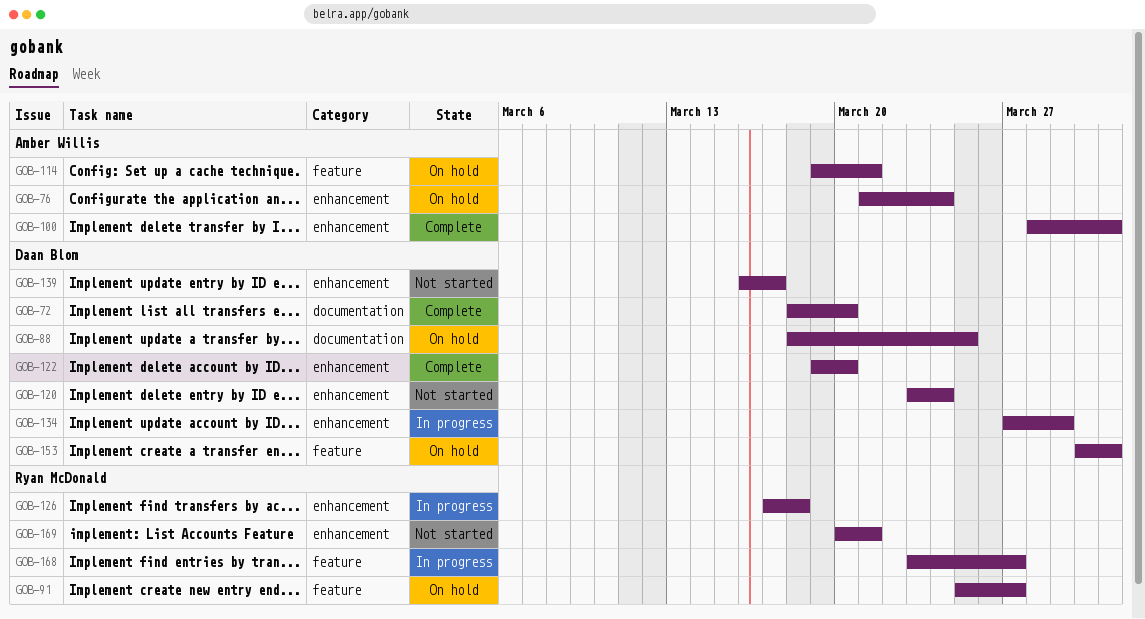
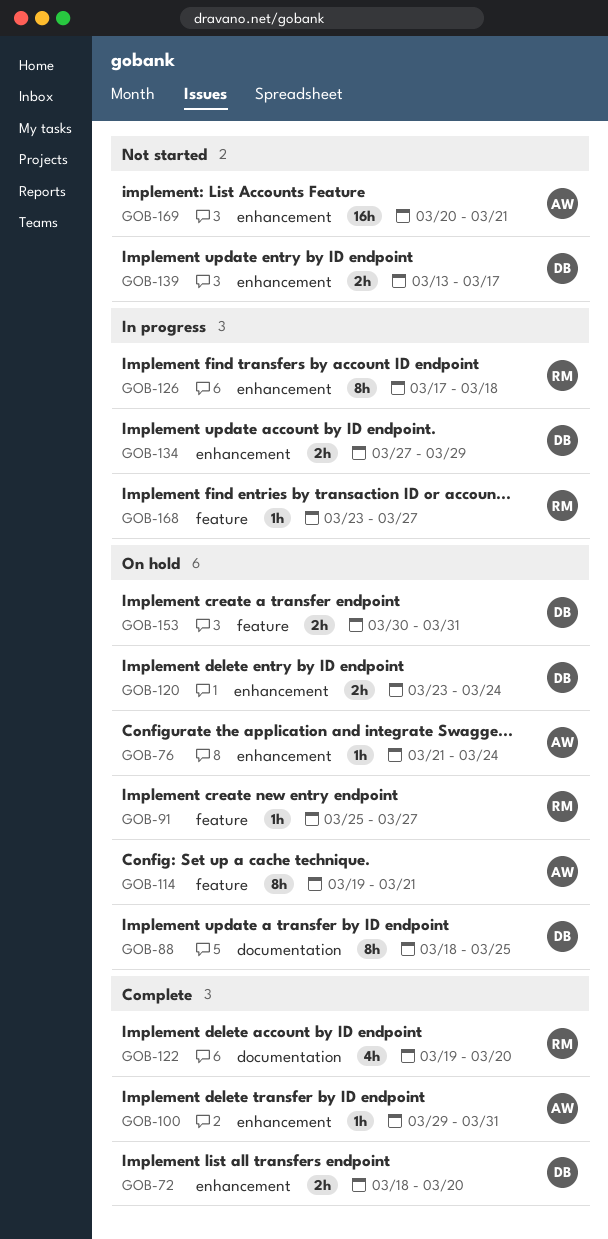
GOB-72, label: documentation -> enhancement
GOB-100, start: Mar 28 -> Mar 29
GOB-120, status: Not started -> On hold
GOB-122, owner: Daan Blom -> Ryan McDonald
GOB-122, label: enhancement -> documentation
GOB-139, start: Mar 16 -> Mar 13
GOB-169, owner: Ryan McDonald -> Amber Willis

